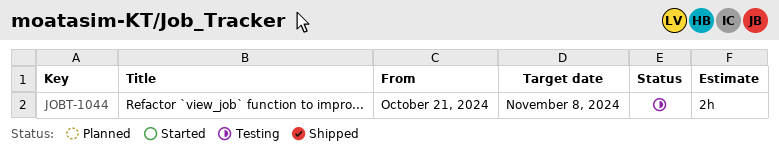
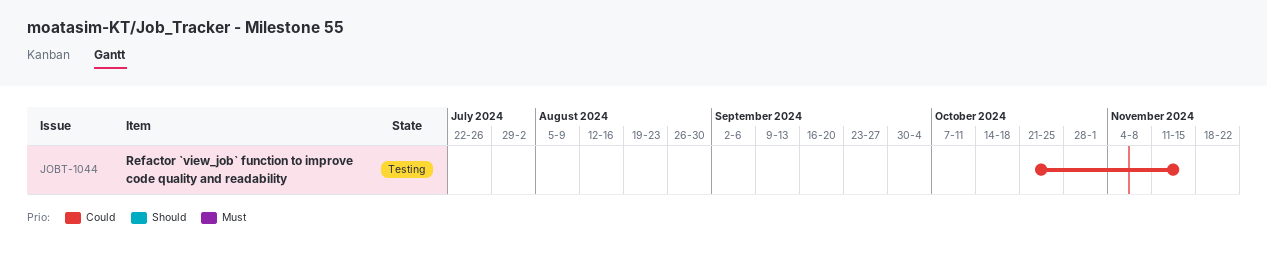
JOBT-1044, due: Nov 8 -> Nov 15

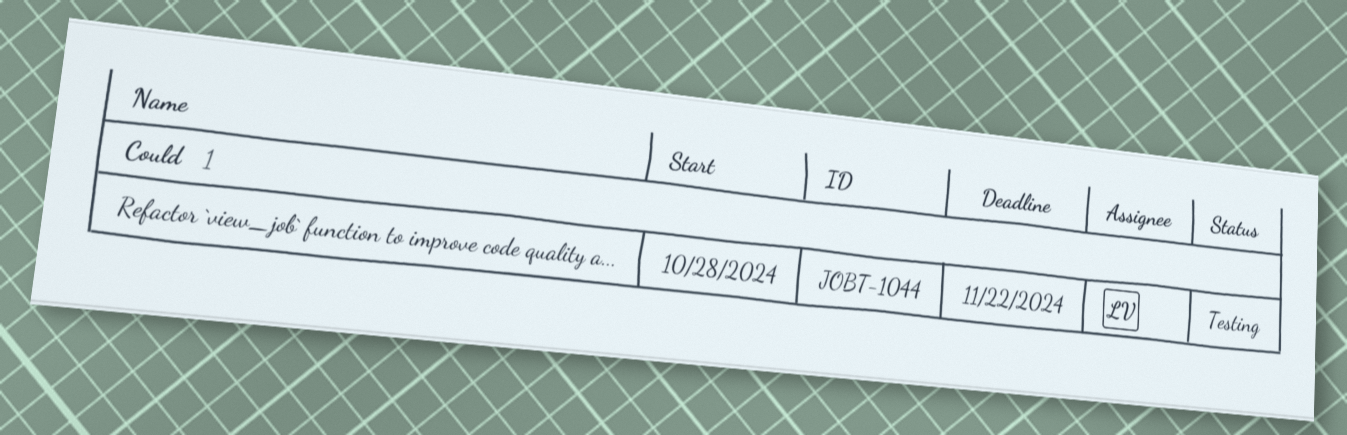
JOBT-1044, start: Oct 21 -> Oct 28
JOBT-1044, due: Nov 15 -> Nov 22

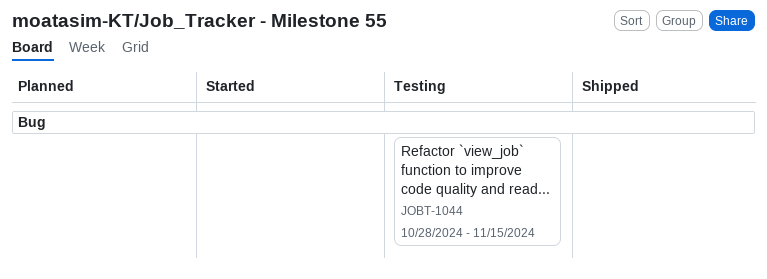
JOBT-1044, due: Nov 22 -> Nov 15

